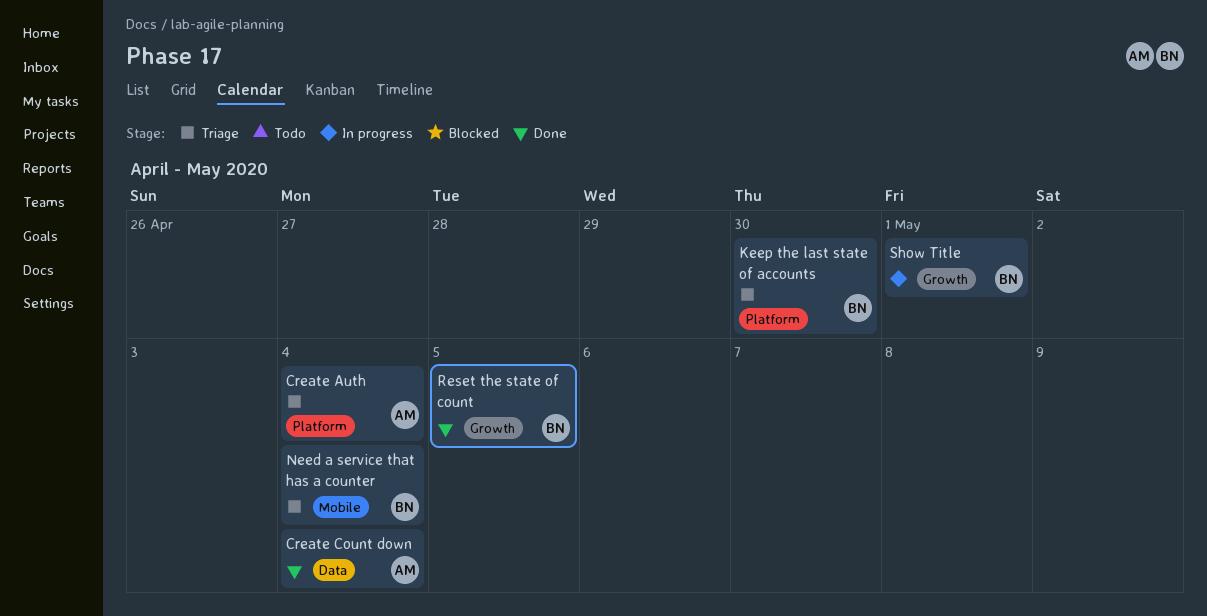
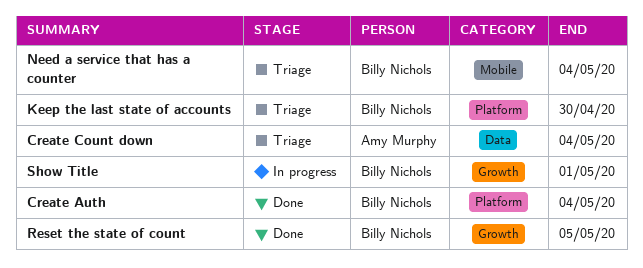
Create Auth, status: Triage -> Done
Create Auth, owner: Amy Murphy -> Billy Nichols
Create Count down, status: Done -> Triage

